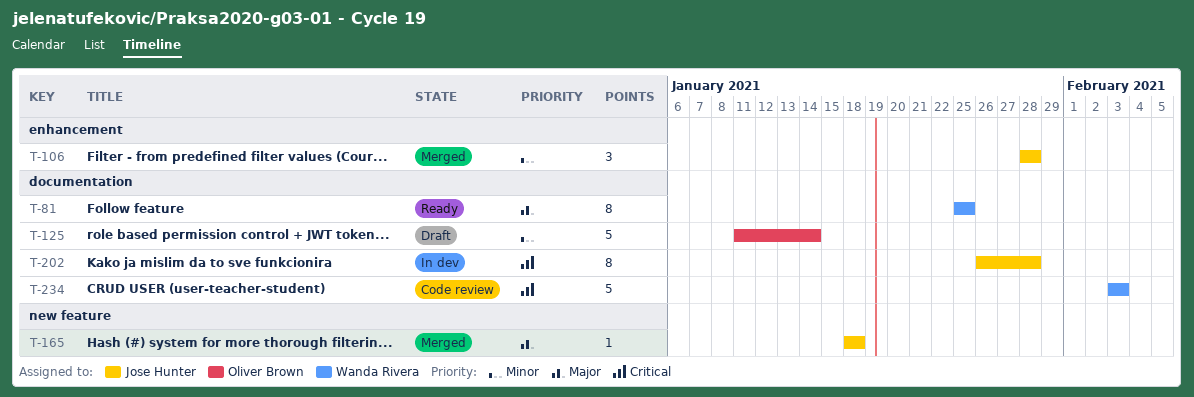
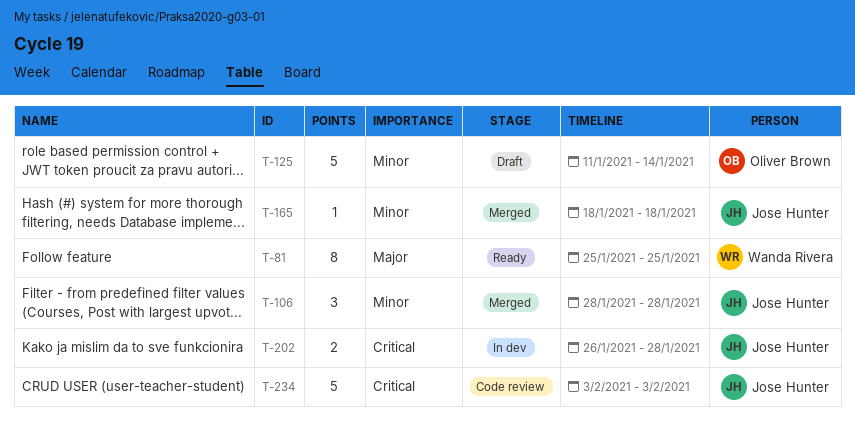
T-165, priority: Major -> Minor
T-202, estimate: 8 -> 2
T-234, owner: Wanda Rivera -> Jose Hunter

